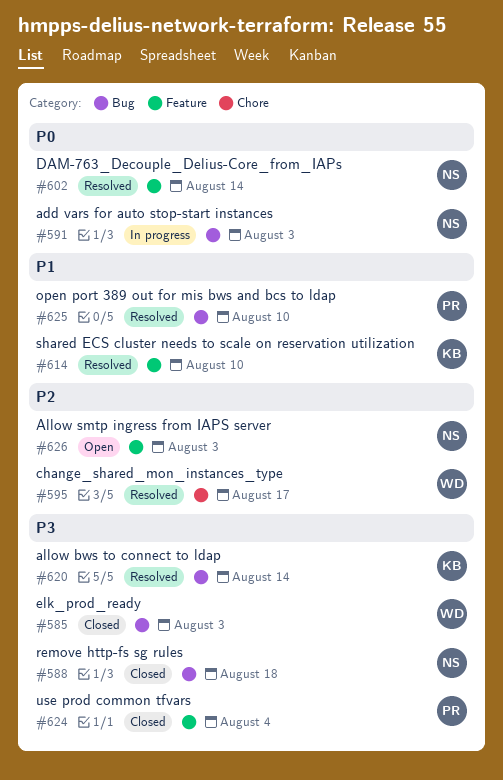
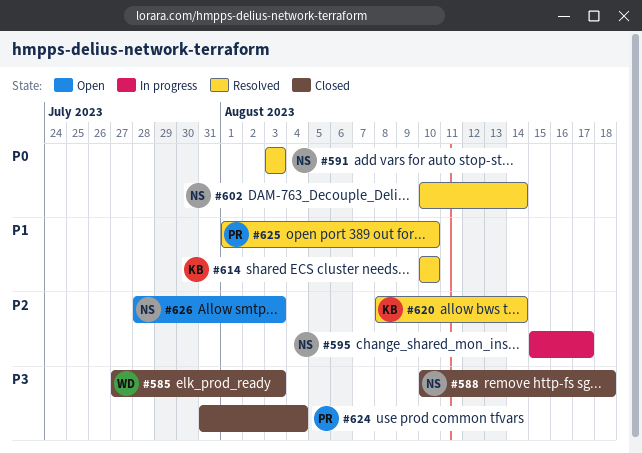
#591, status: In progress -> Resolved
#595, status: Resolved -> In progress
#595, owner: WD -> NS
#620, priority: P3 -> P2

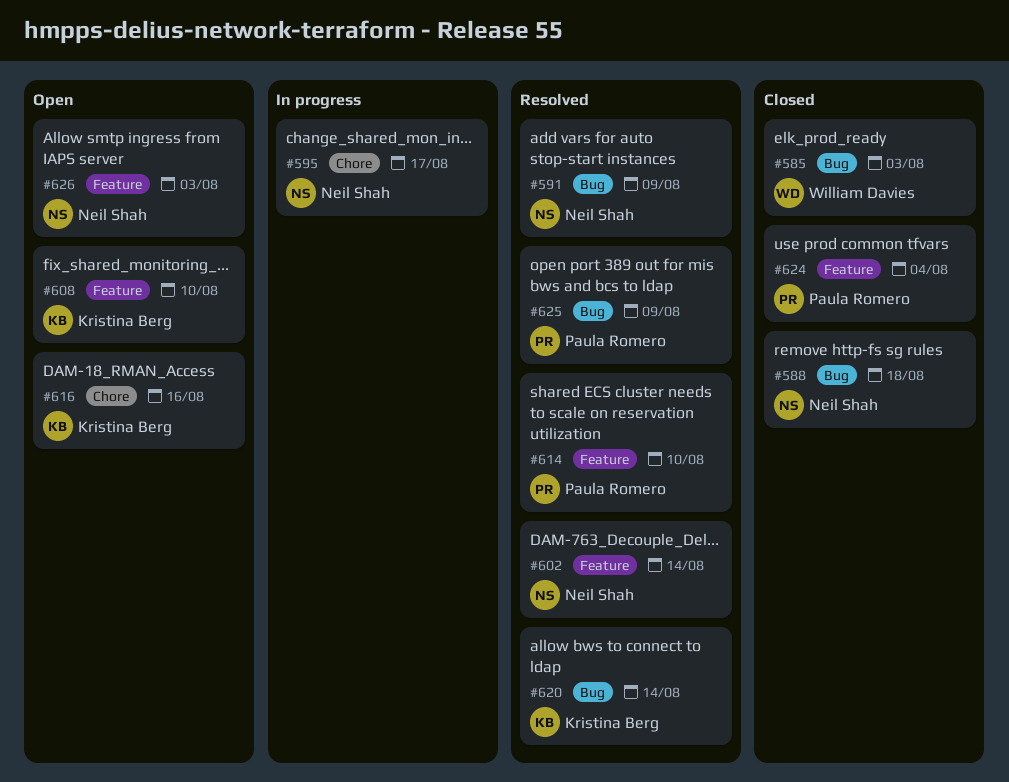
#591, due: Aug 3 -> Aug 9
#608: none -> present
#614, owner: Kristina Berg -> Paula Romero
#616: none -> present
#625, due: Aug 10 -> Aug 9

